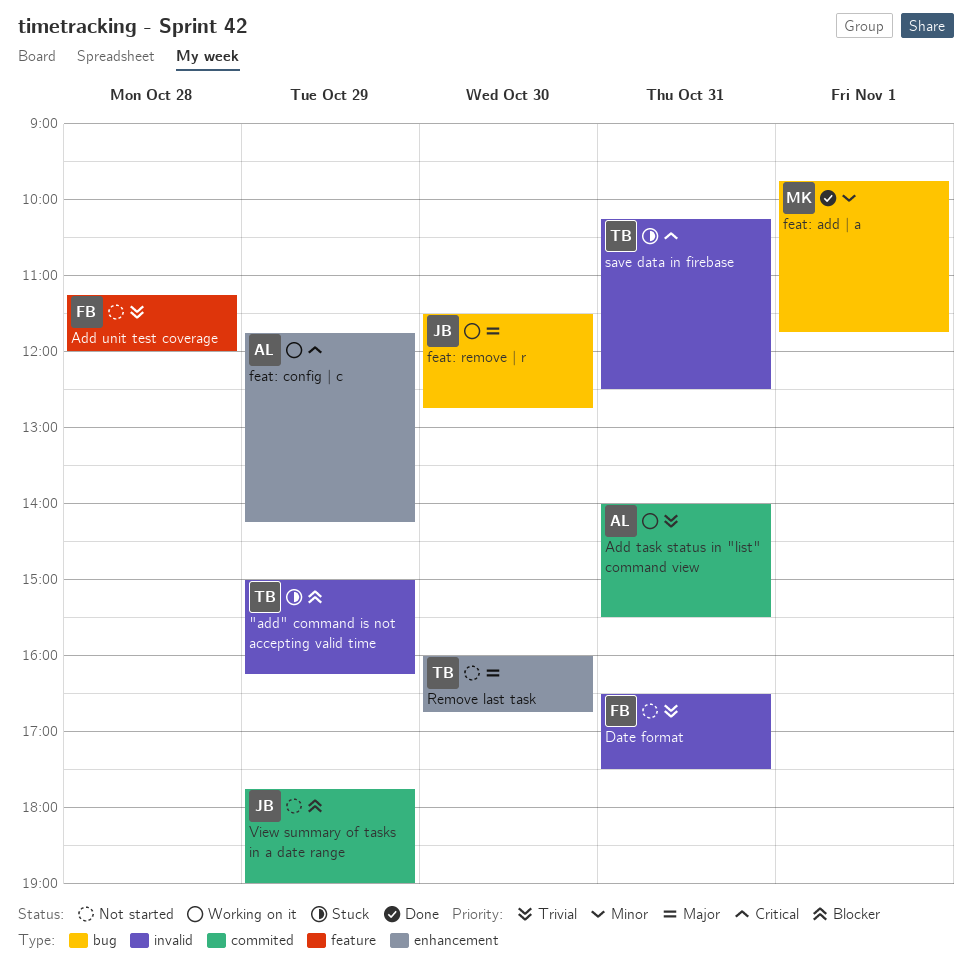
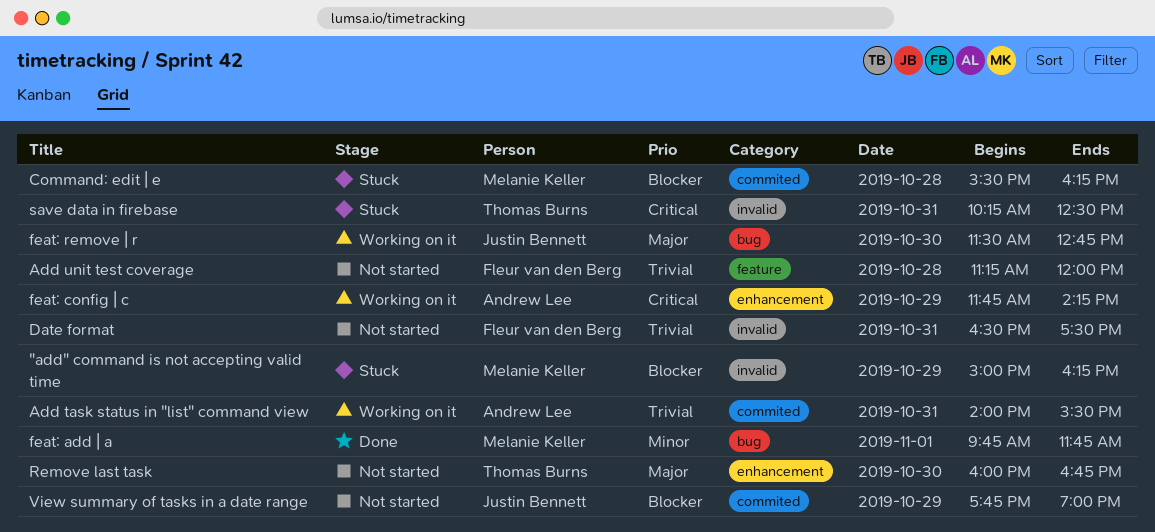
"add" command is not accepting valid time, owner: Thomas Burns -> Melanie Keller
Command: edit | e: none -> present

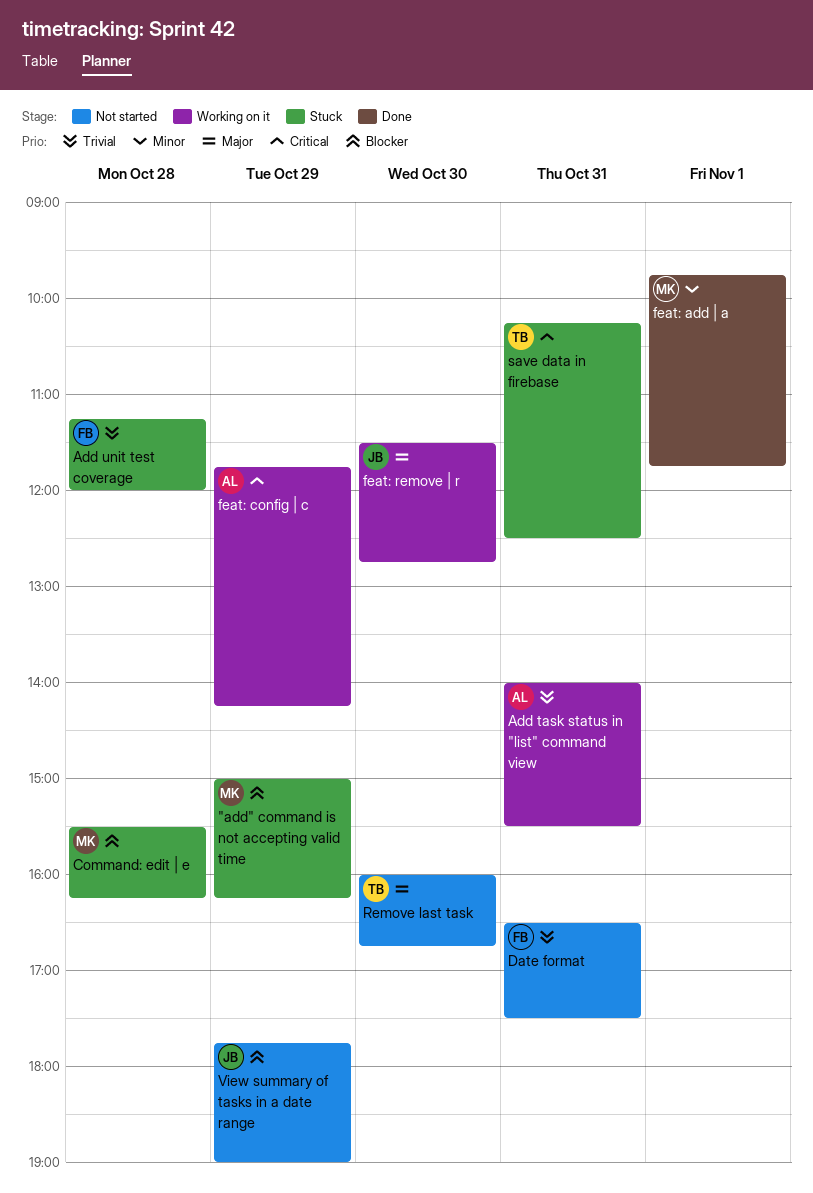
Add unit test coverage, status: Not started -> Stuck

